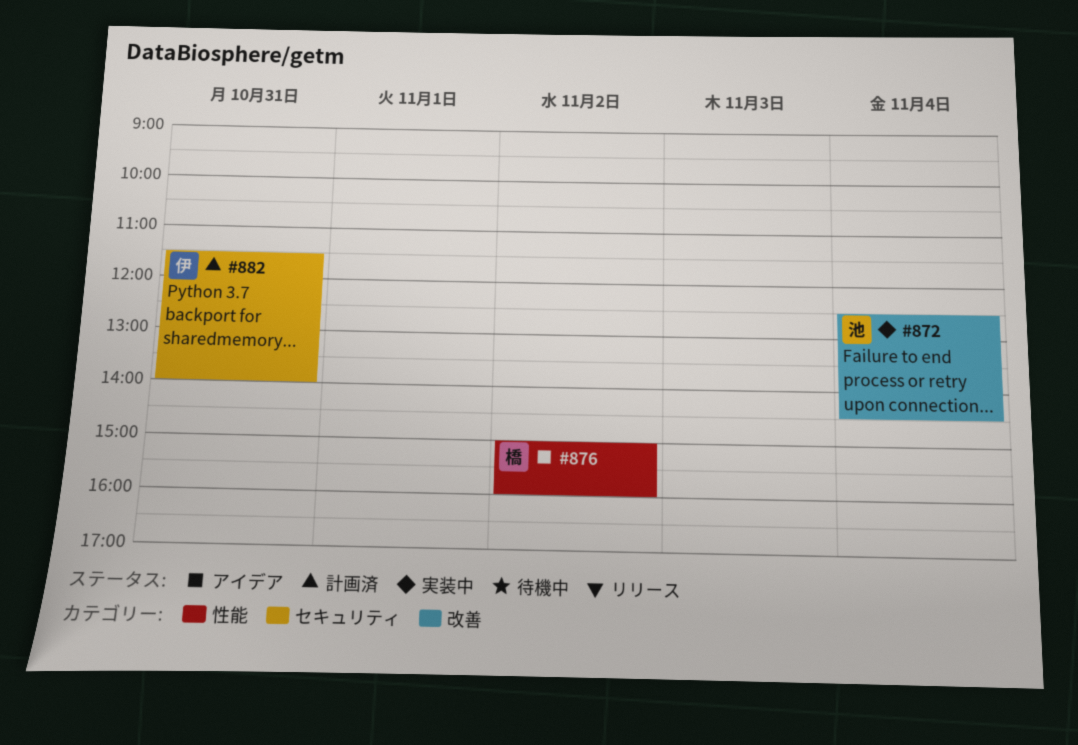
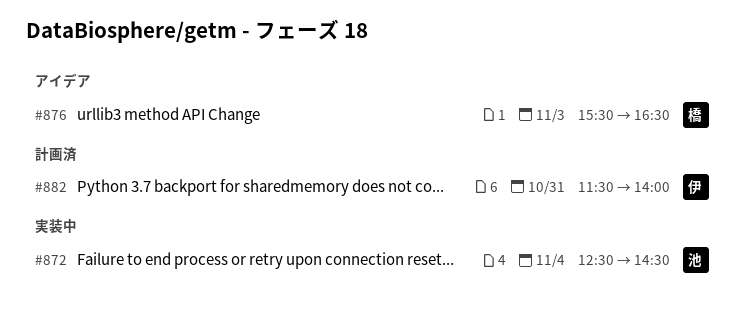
#876, day: Nov 2 -> Nov 3
#876, begins: 15:00 -> 15:30
#876, ends: 16:00 -> 16:30

